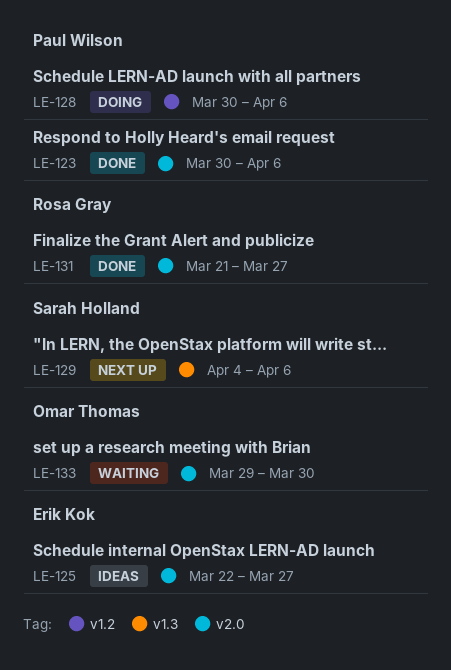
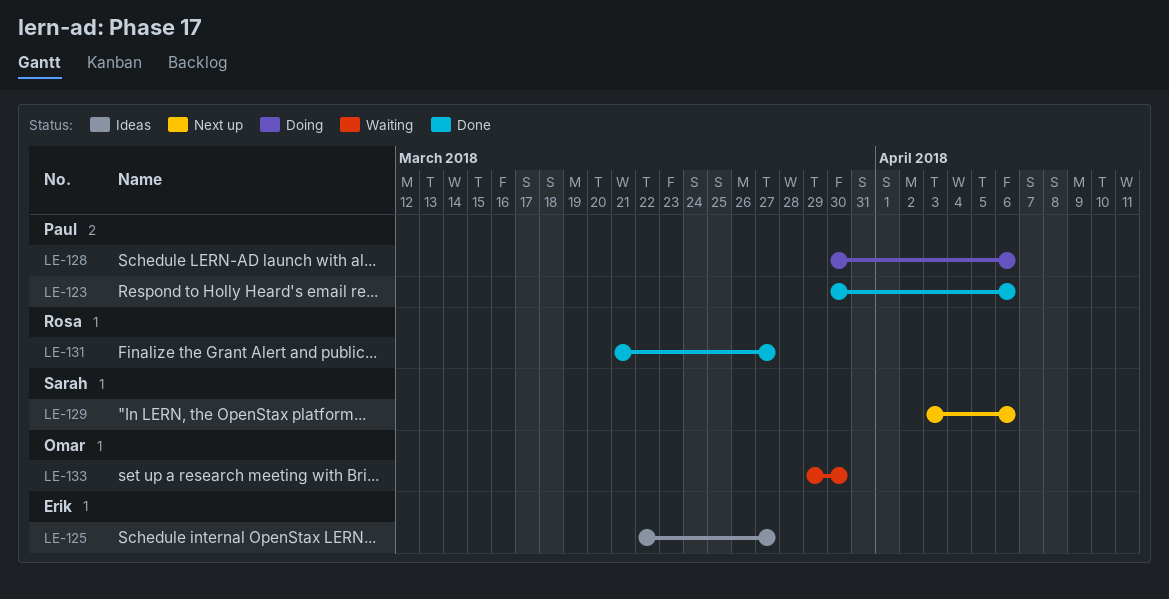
LE-129, start: Apr 4 -> Apr 3

